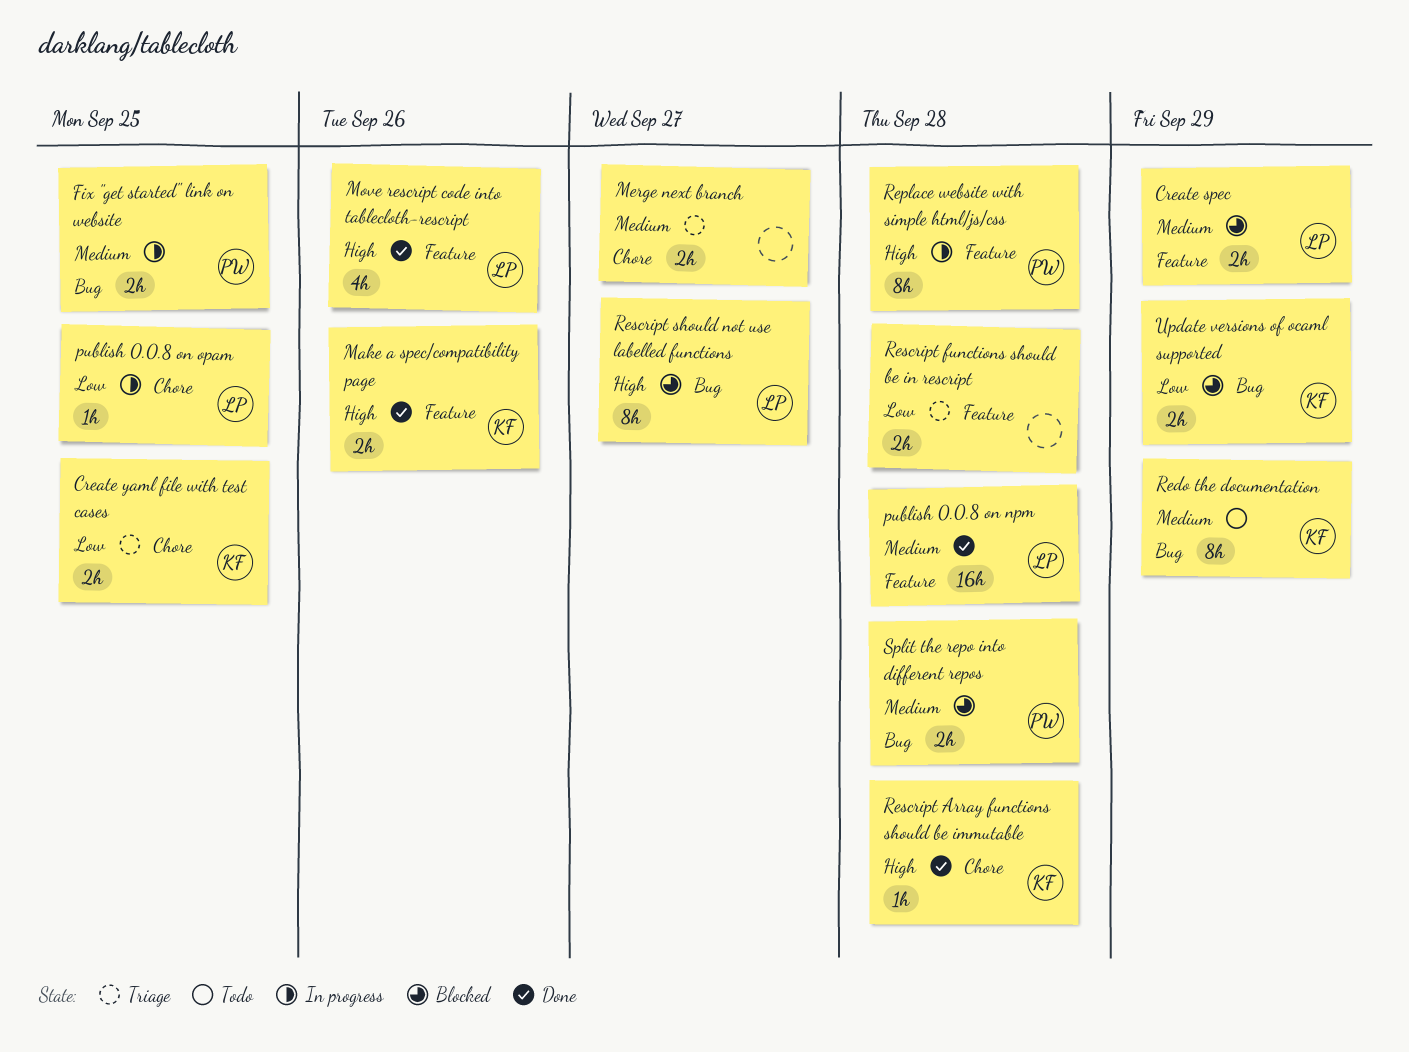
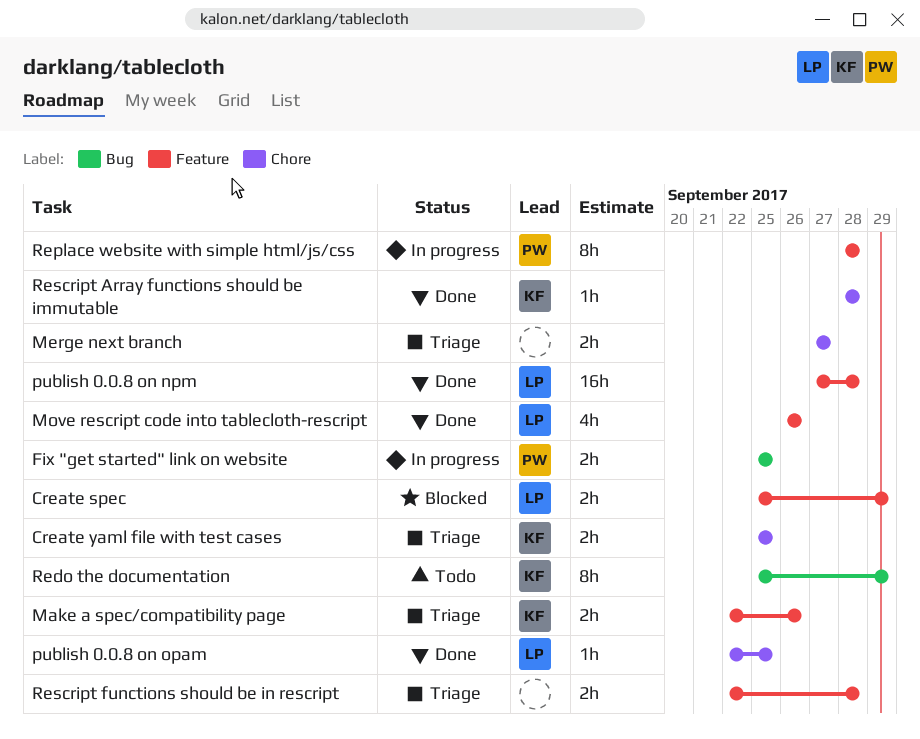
Make a spec/compatibility page, status: Done -> Triage
publish 0.0.8 on opam, status: In progress -> Done
Rescript should not use labelled functions: present -> none
Split the repo into different repos: present -> none
Update versions of ocaml supported: present -> none

